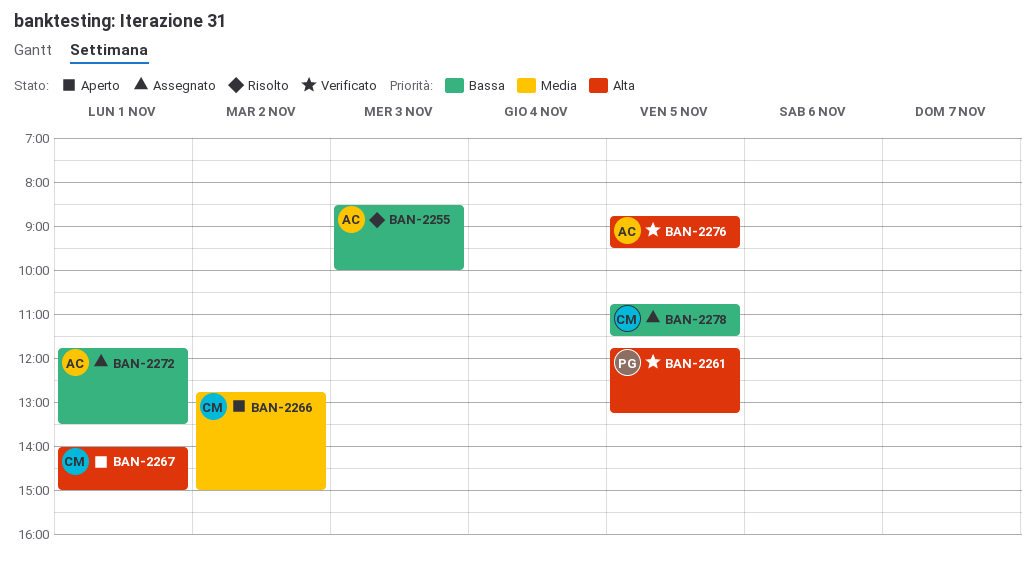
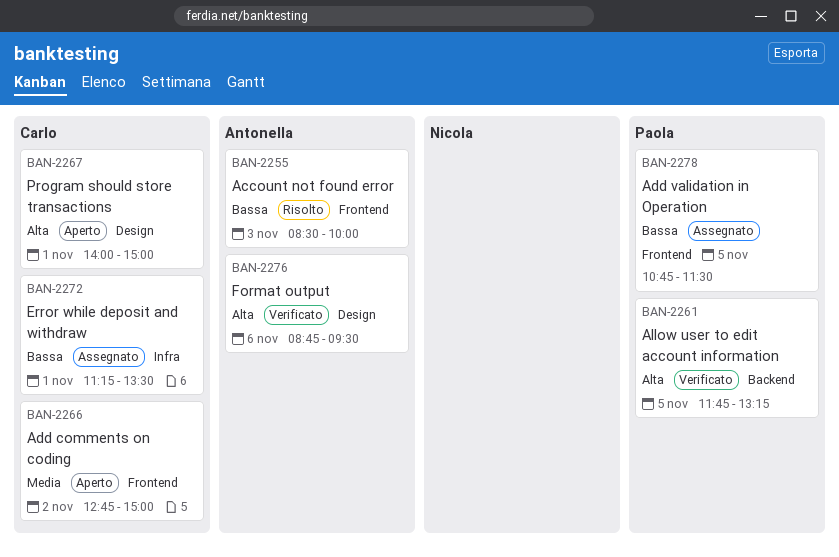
BAN-2272, owner: Antonella -> Carlo
BAN-2272, begins: 11:45 -> 11:15
BAN-2276, day: Nov 5 -> Nov 6
BAN-2278, owner: Carlo -> Paola

